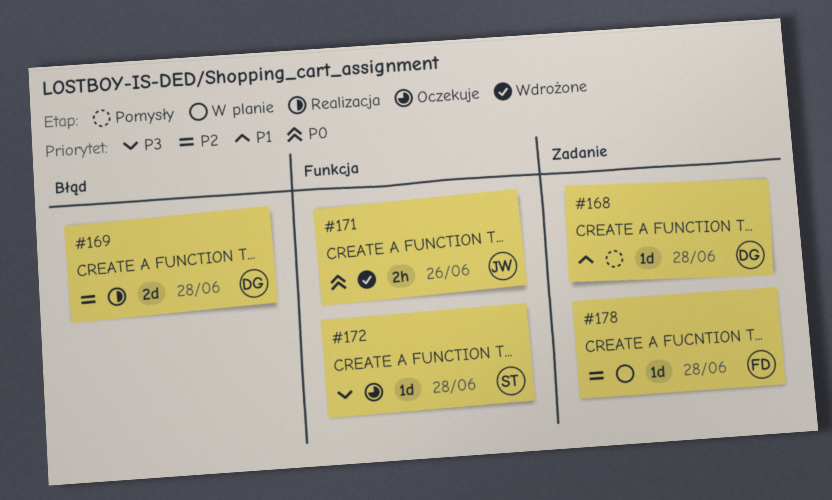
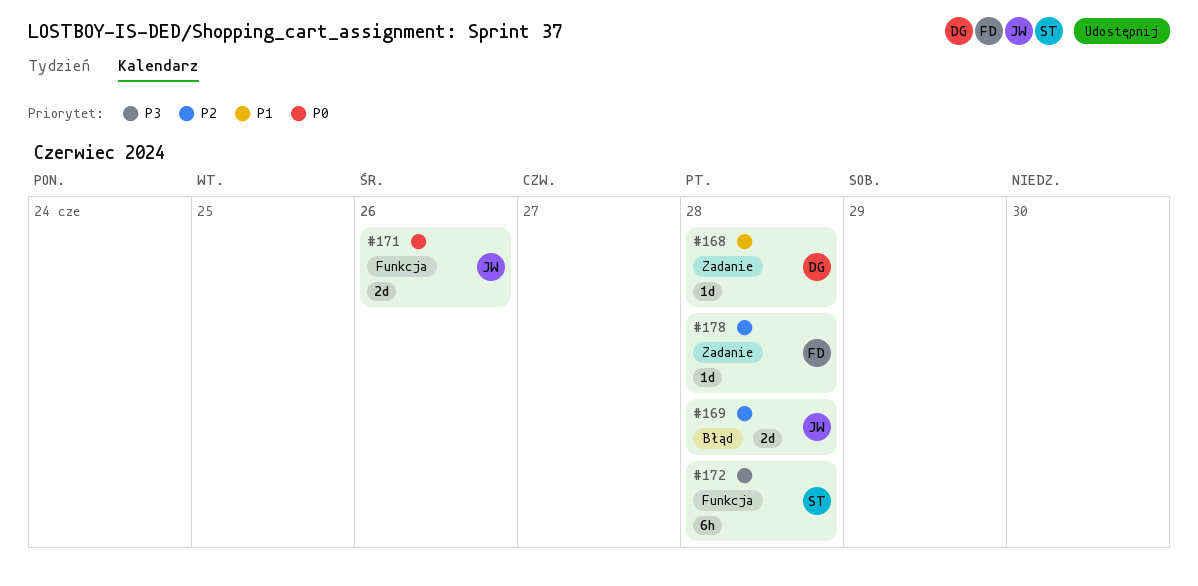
#169, owner: DG -> JW
#171, estimate: 2h -> 2d
#172, estimate: 1d -> 6h

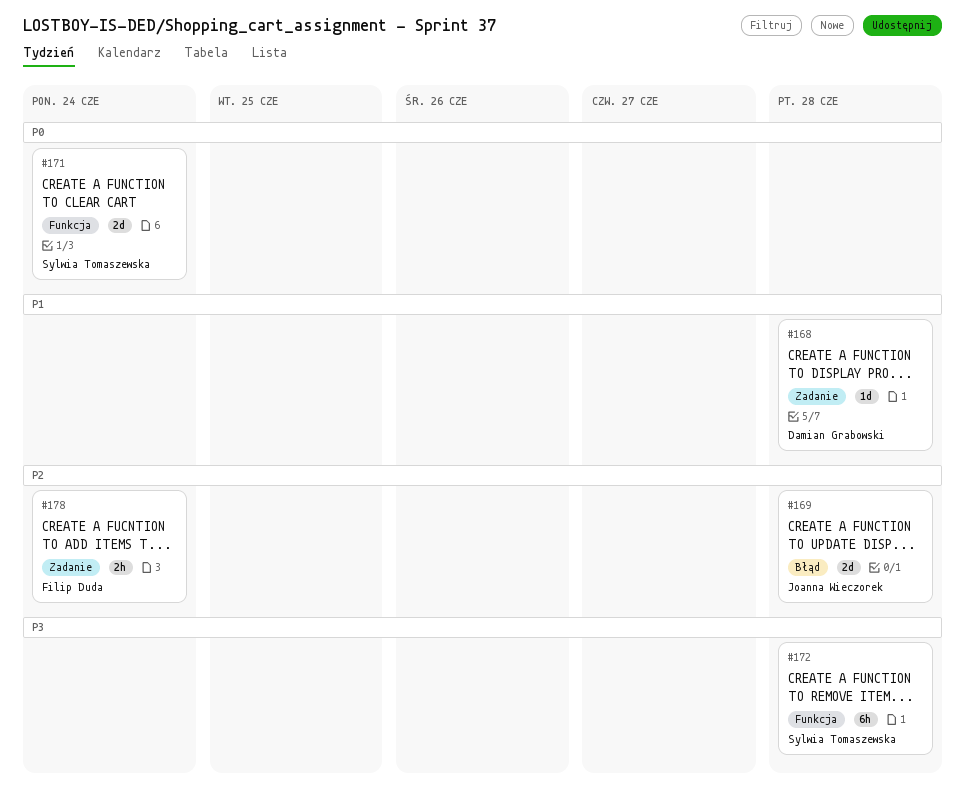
#171, owner: Joanna Wieczorek -> Sylwia Tomaszewska
#171, due: Jun 26 -> Jun 24
#178, estimate: 1d -> 2h
#178, due: Jun 28 -> Jun 24

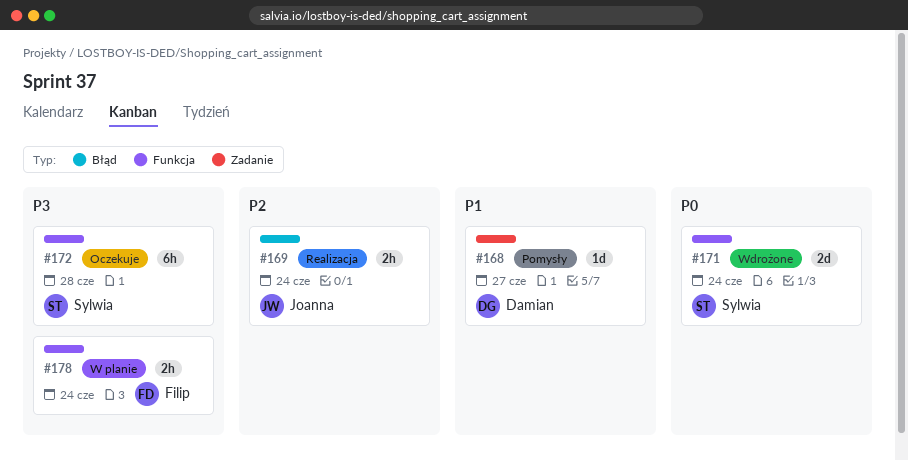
#168, due: Jun 28 -> Jun 27
#169, estimate: 2d -> 2h
#169, due: Jun 28 -> Jun 24
#178, priority: P2 -> P3
#178, label: Zadanie -> Funkcja

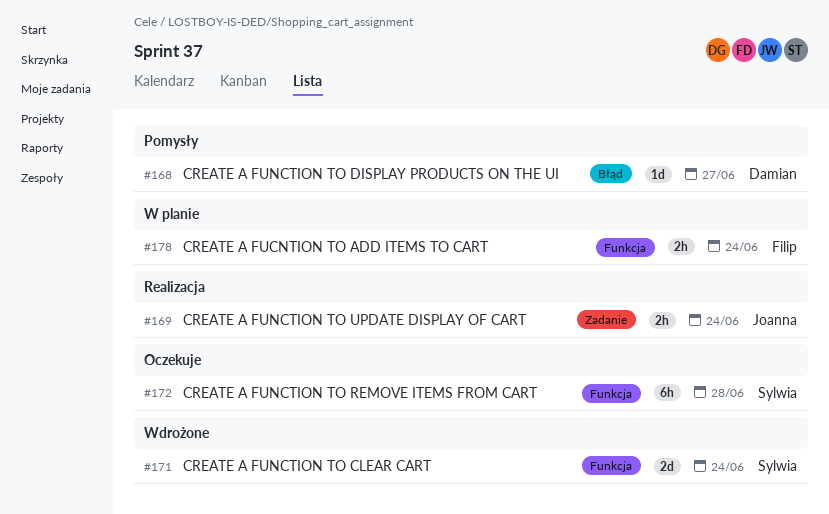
#168, label: Zadanie -> Błąd
#169, label: Błąd -> Zadanie

